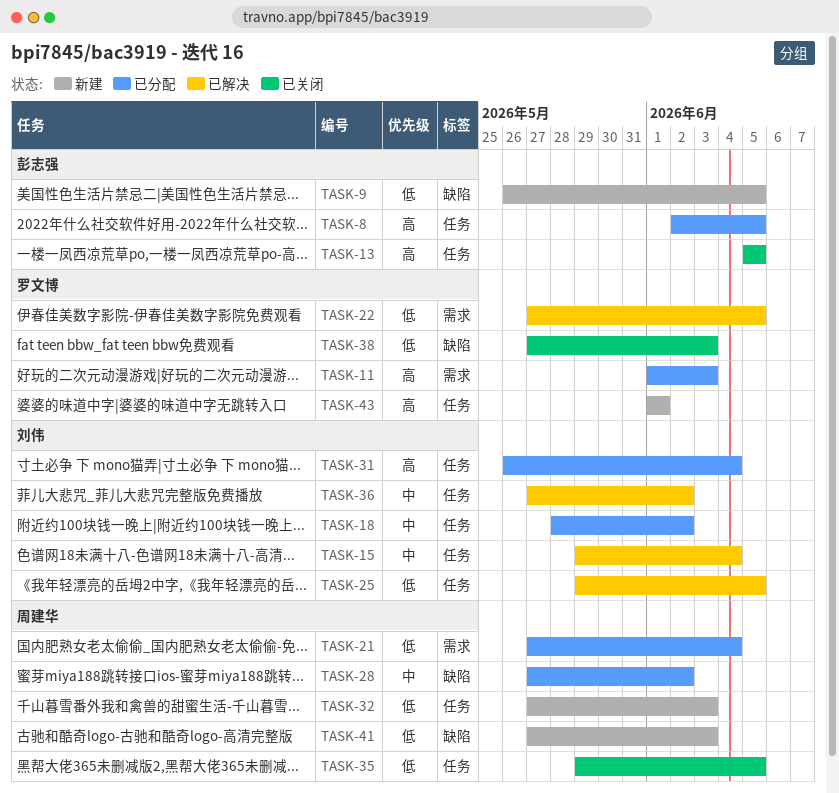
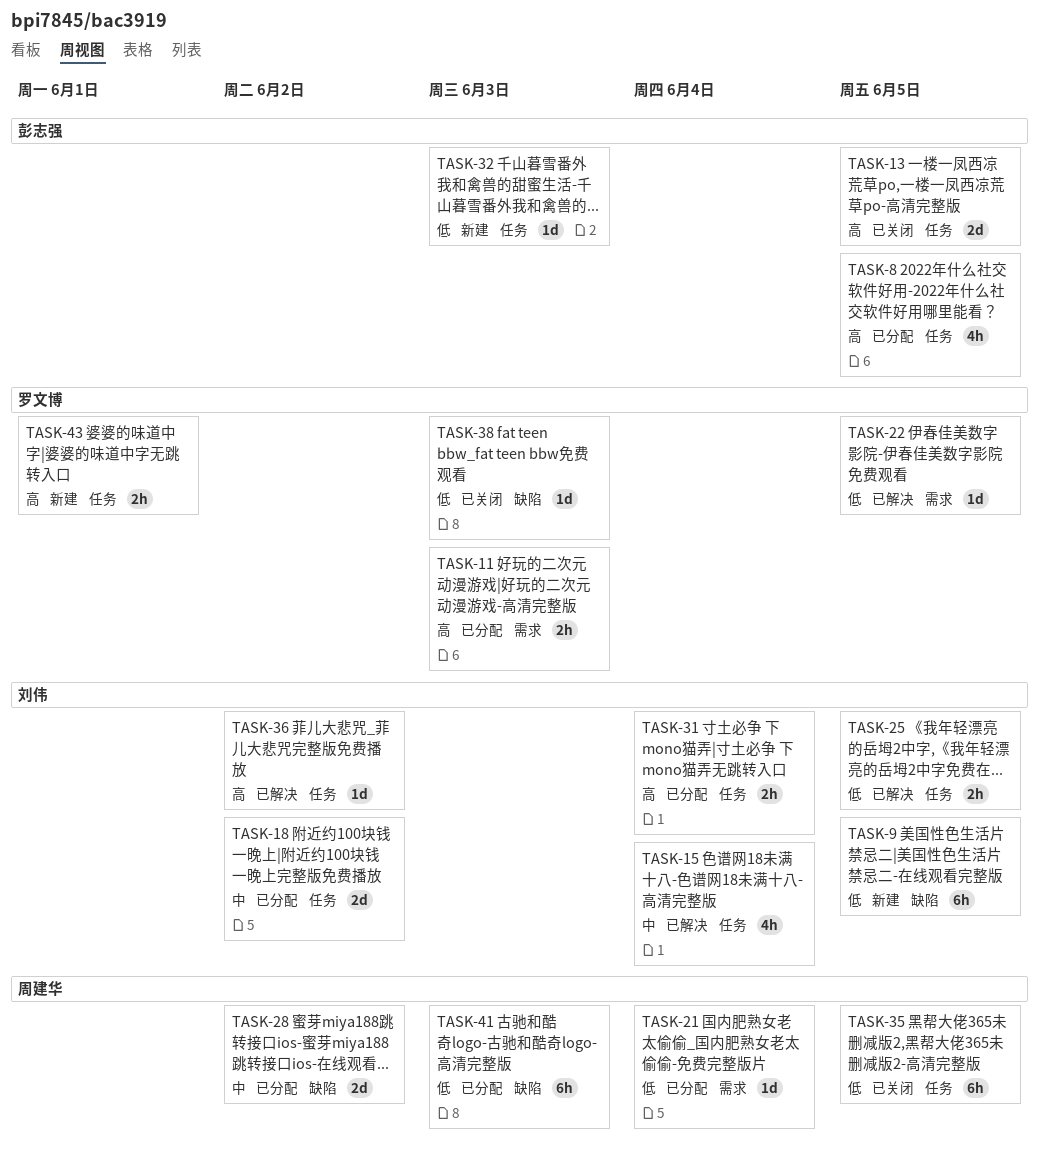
TASK-9, owner: 彭志强 -> 刘伟
TASK-32, owner: 周建华 -> 彭志强
TASK-36, priority: 中 -> 高
TASK-41, status: 新建 -> 已分配

